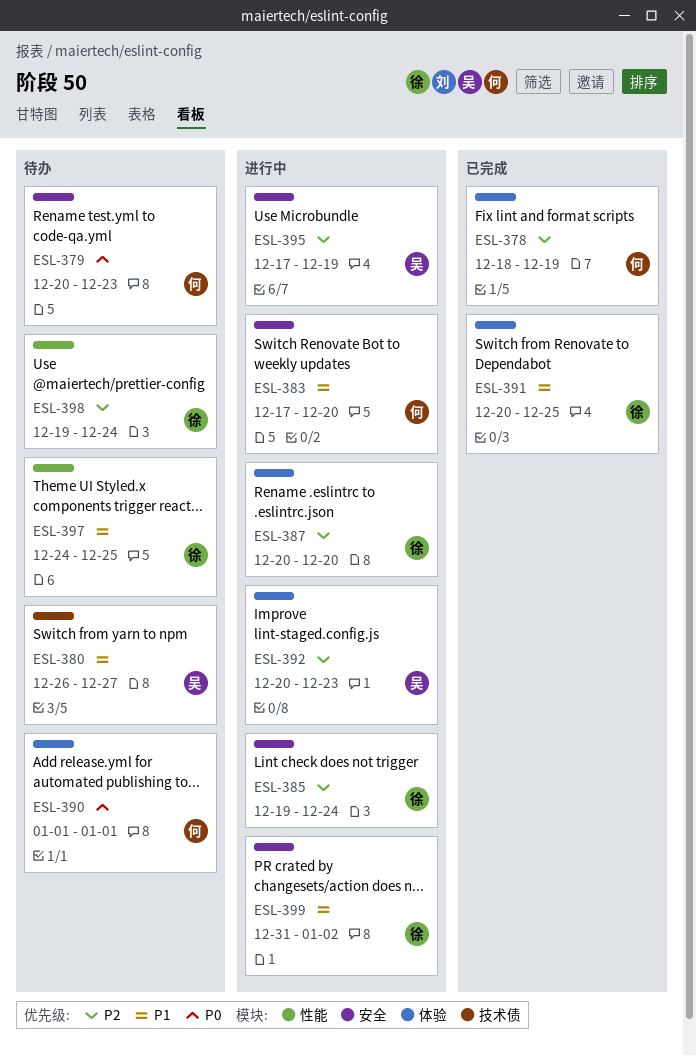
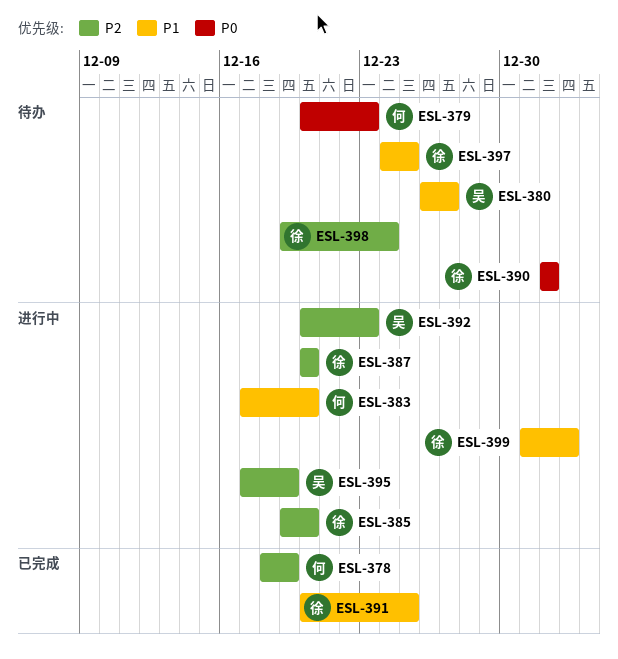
ESL-385, due: Dec 24 -> Dec 20
ESL-390, owner: 何 -> 徐

